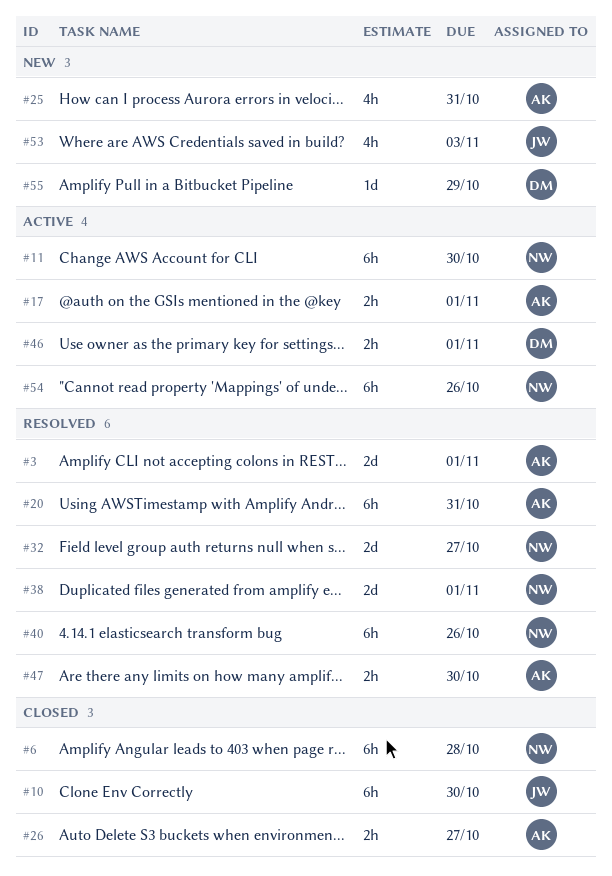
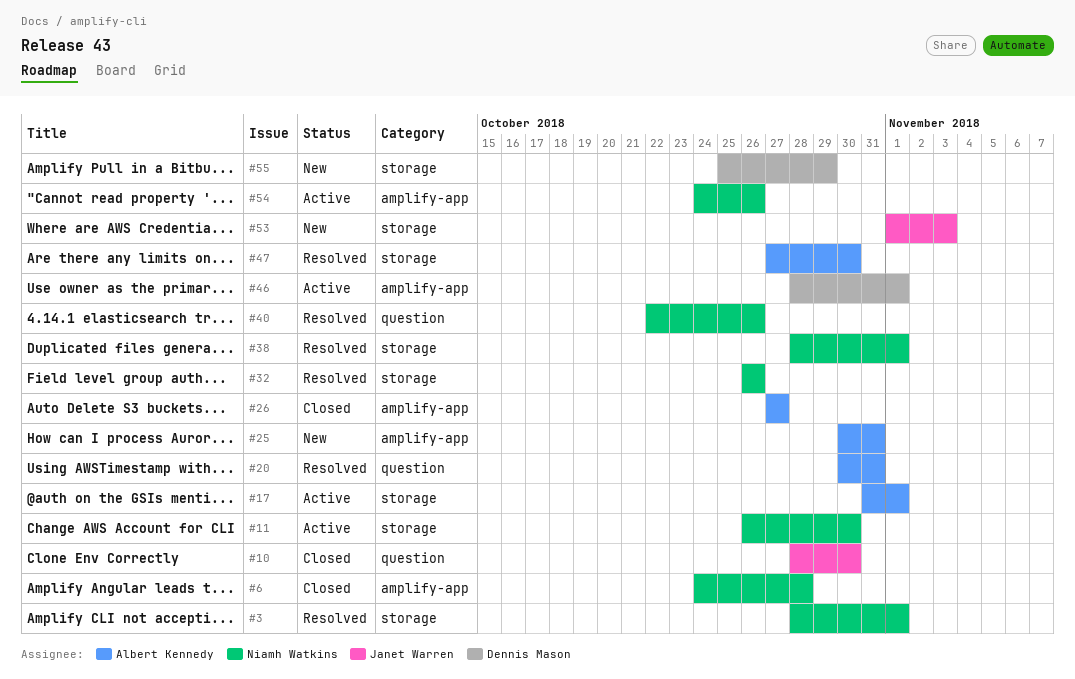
#3, owner: Albert Kennedy -> Niamh Watkins
#32, due: Oct 27 -> Oct 26

